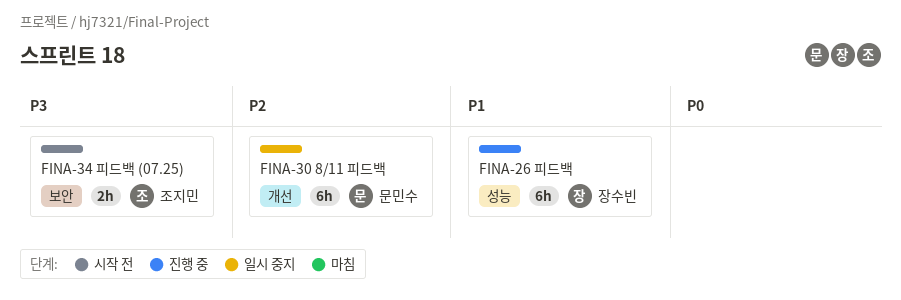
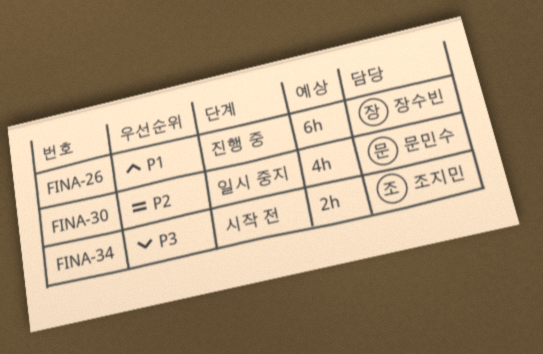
FINA-30, estimate: 6h -> 4h

